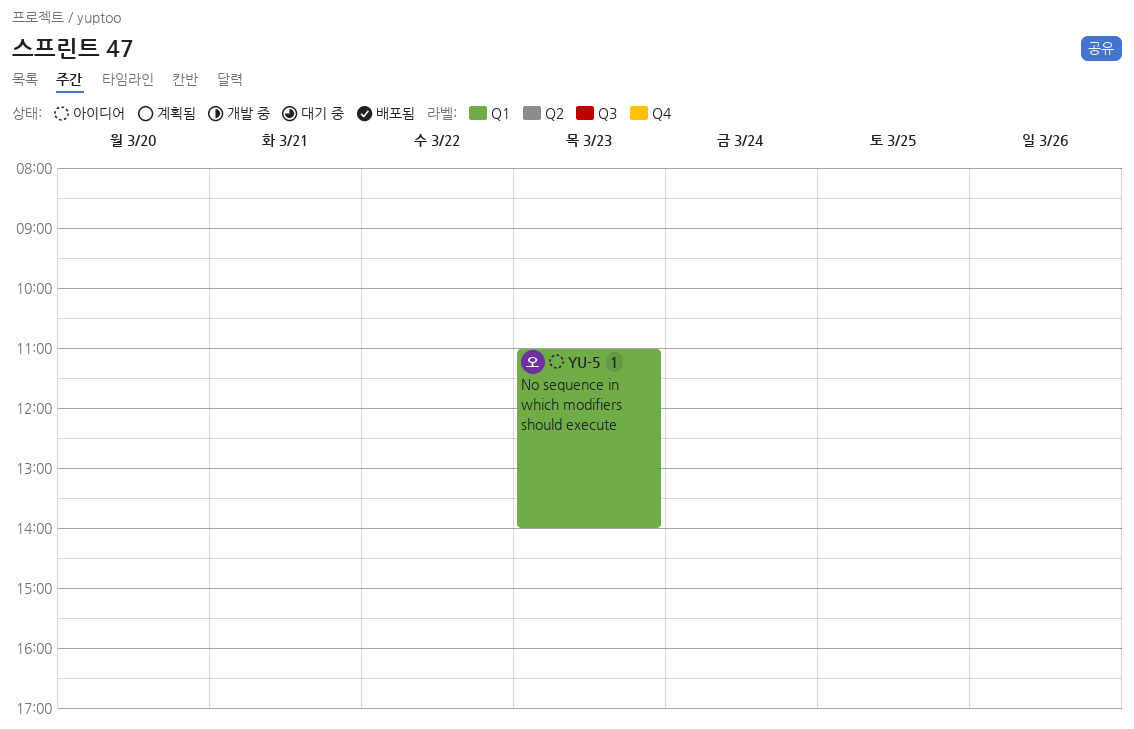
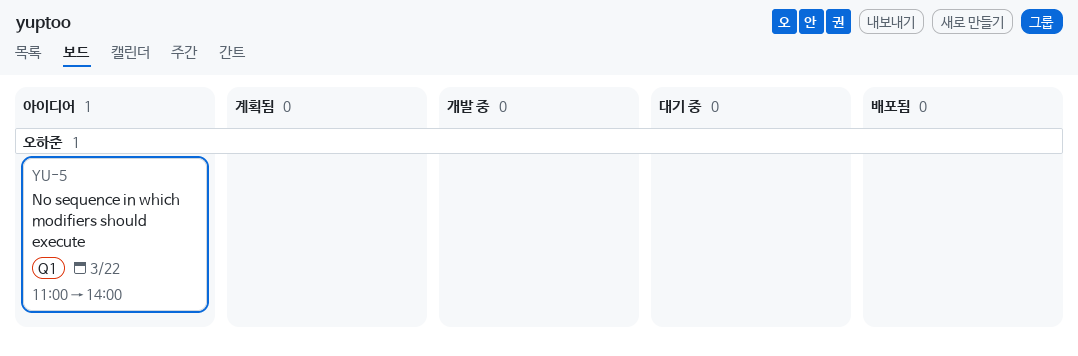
YU-5, day: Mar 23 -> Mar 22

